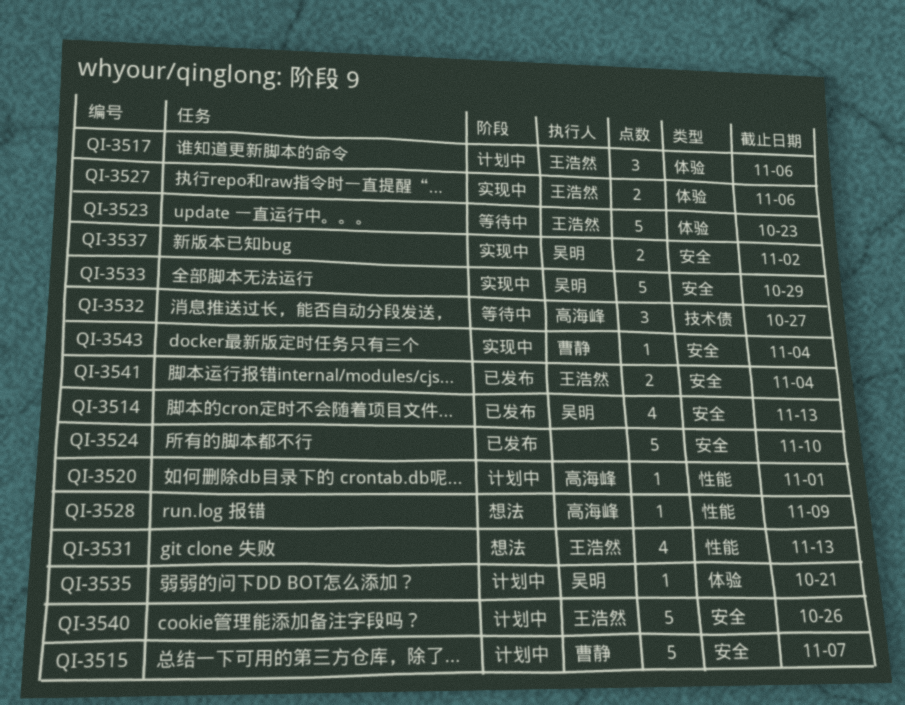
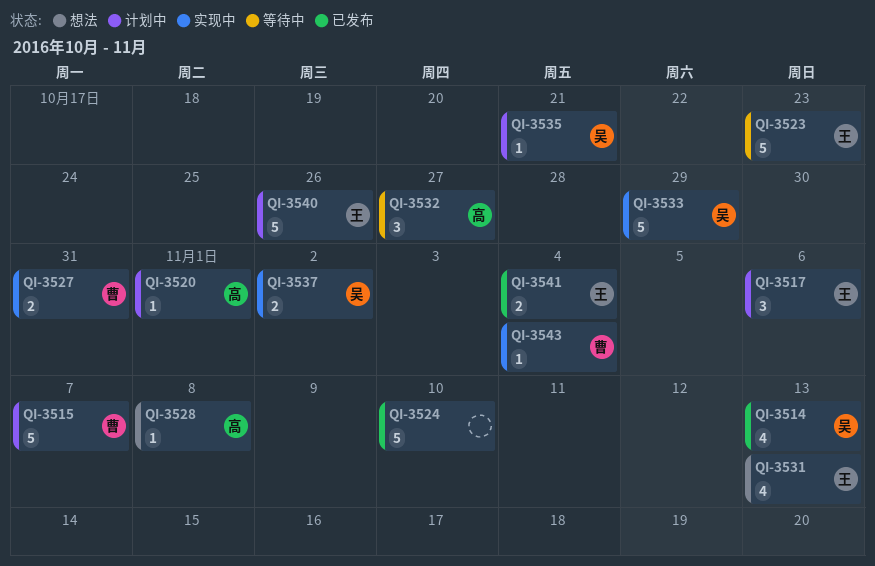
QI-3527, owner: 王浩然 -> 曹静
QI-3527, due: Nov 6 -> Oct 31
QI-3528, due: Nov 9 -> Nov 8

